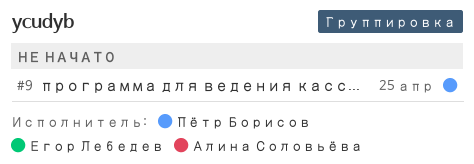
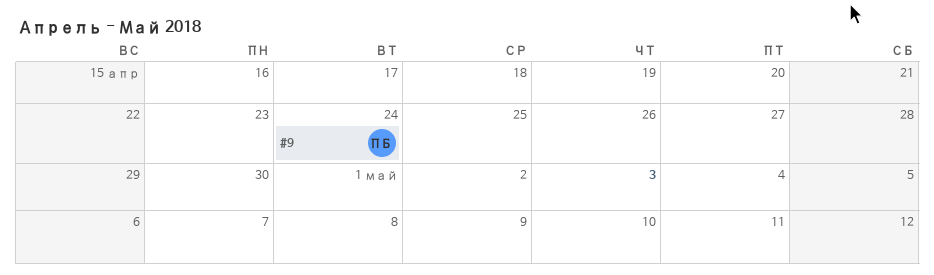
#9, due: Apr 25 -> Apr 24

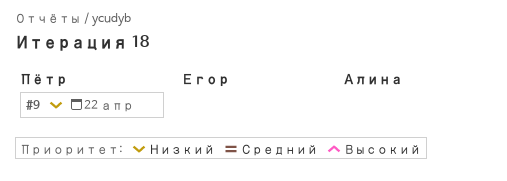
#9, due: Apr 24 -> Apr 22

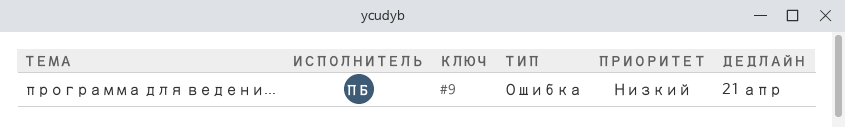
#9, due: Apr 22 -> Apr 21

